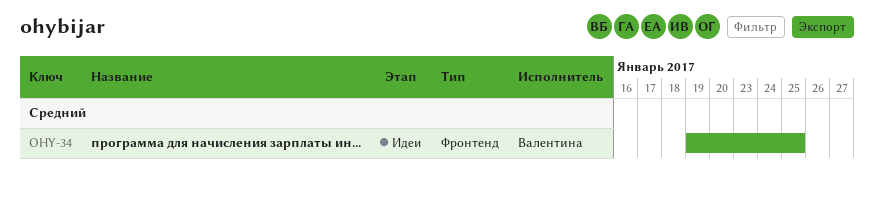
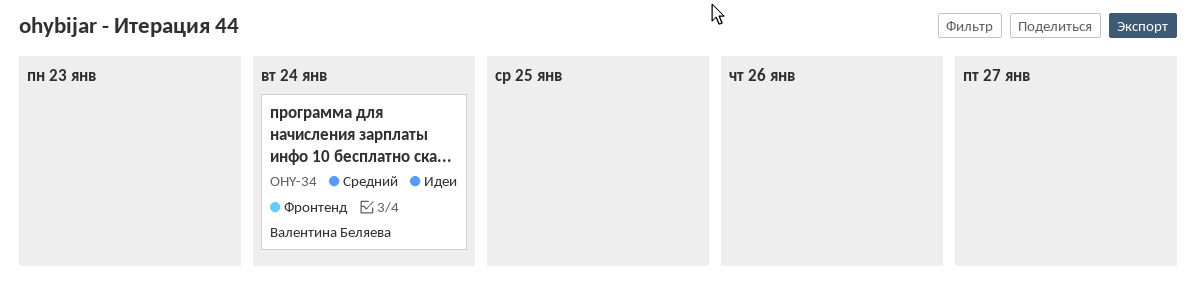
OHY-34, due: Jan 25 -> Jan 24

